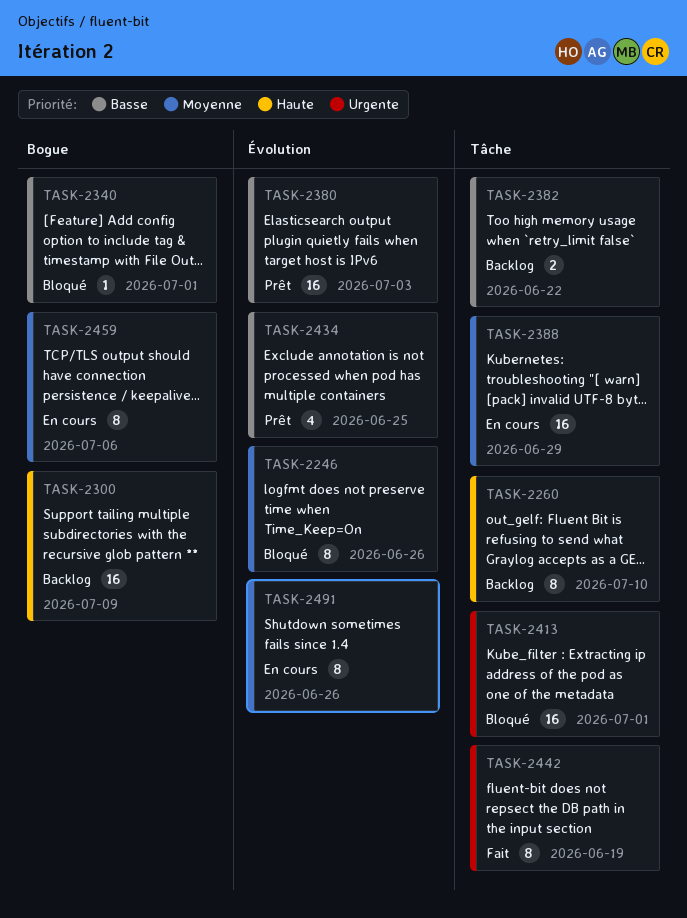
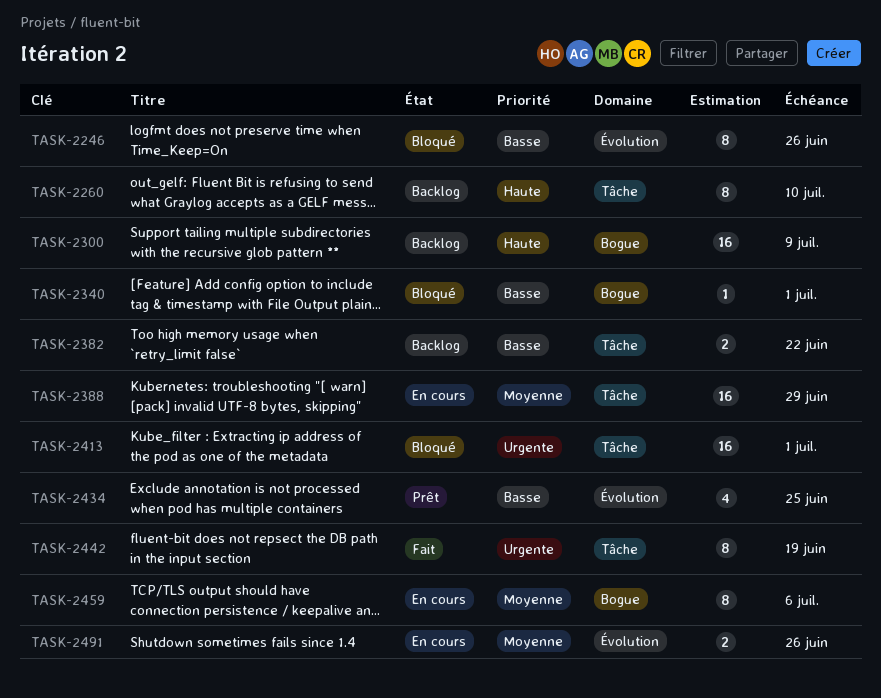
TASK-2246, priority: Moyenne -> Basse
TASK-2380: present -> none
TASK-2491, estimate: 8 -> 2

